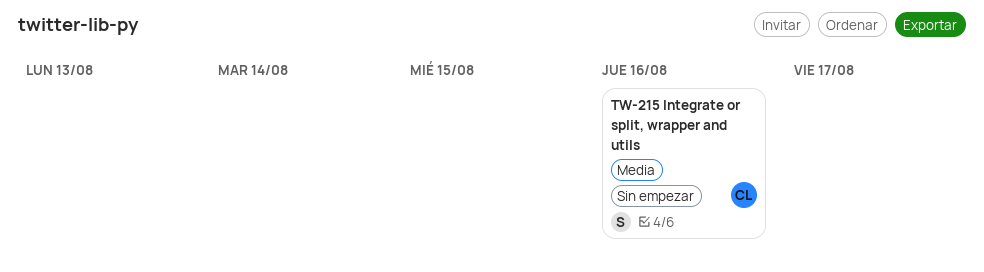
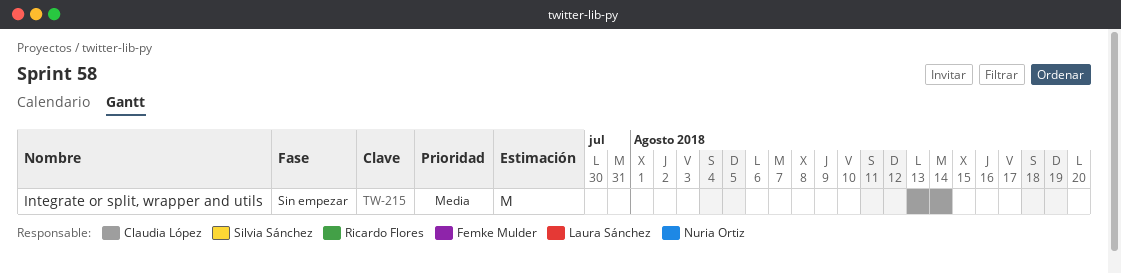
TW-215, estimate: S -> M
TW-215, due: Aug 16 -> Aug 14

